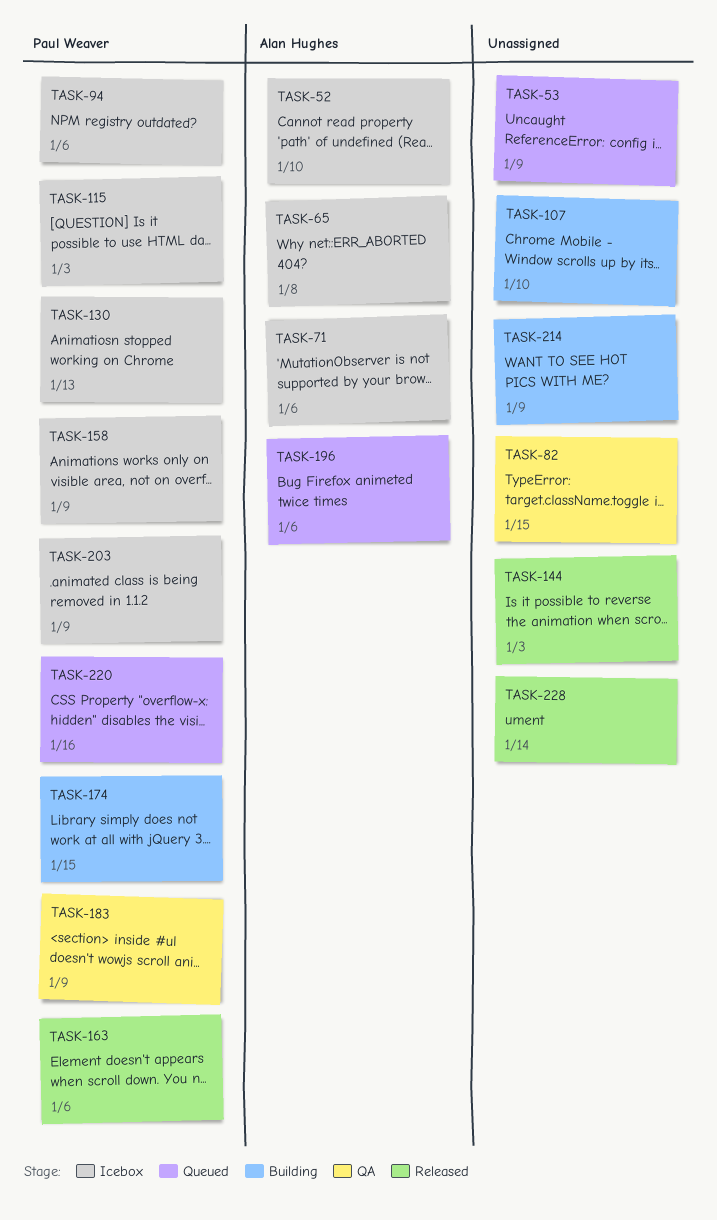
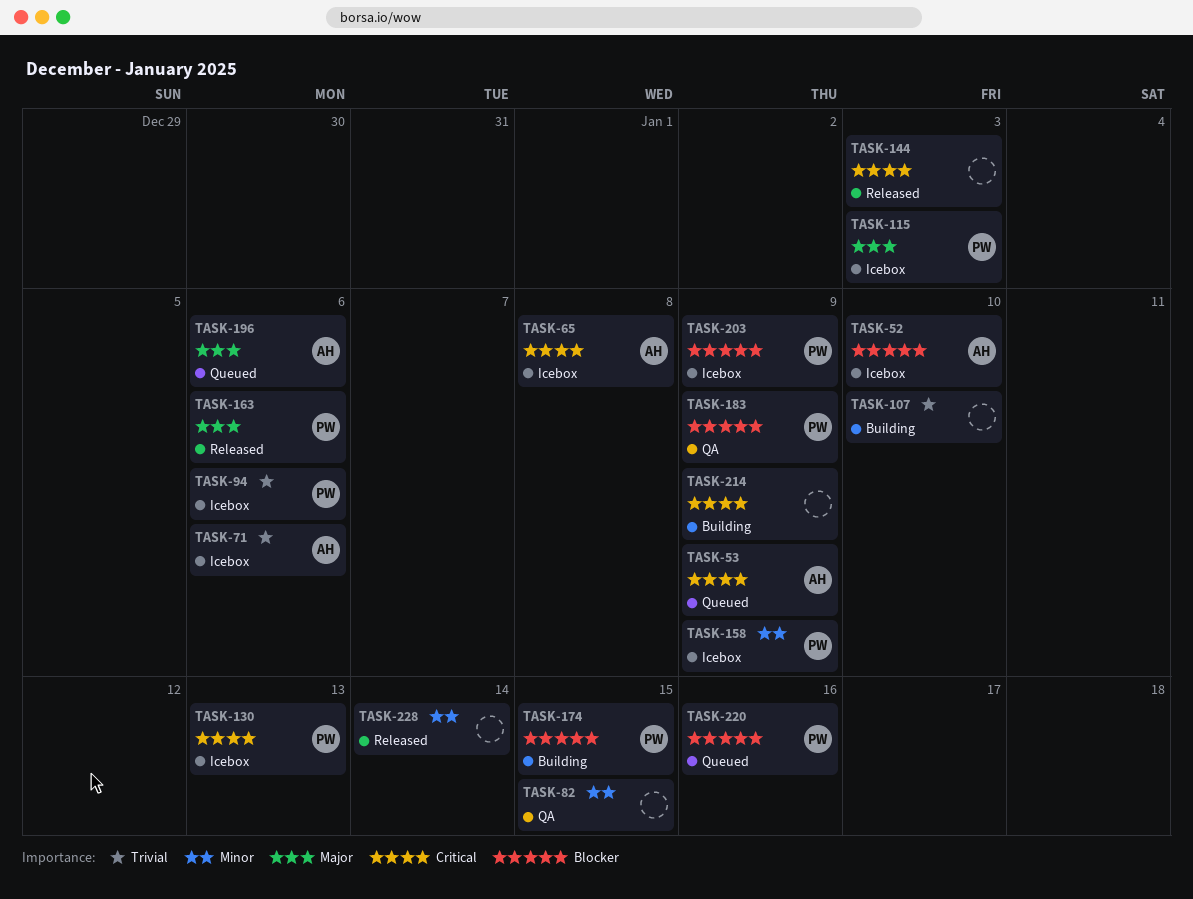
TASK-53, owner: none -> Alan Hughes

